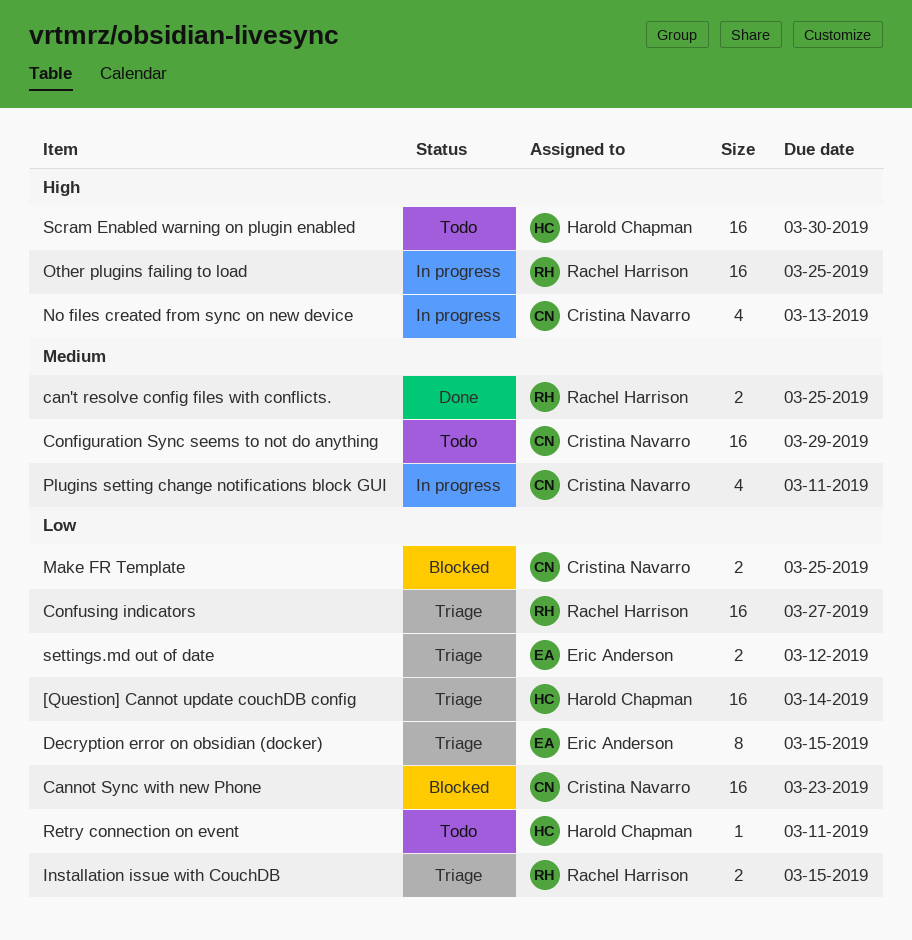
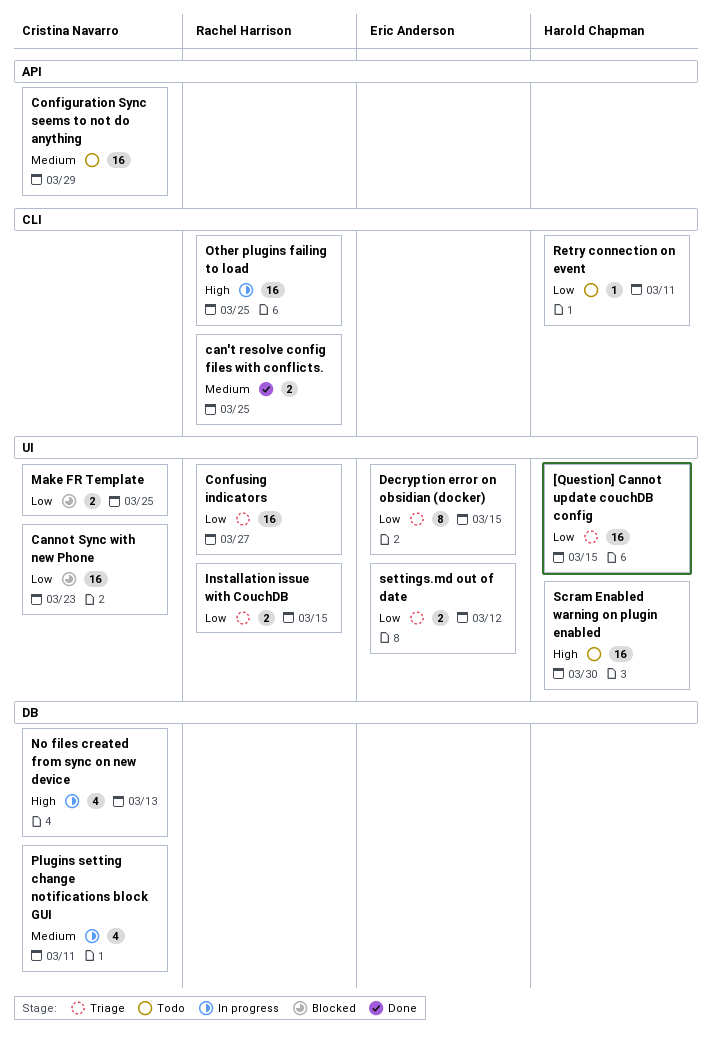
[Question] Cannot update couchDB config, due: Mar 14 -> Mar 15

